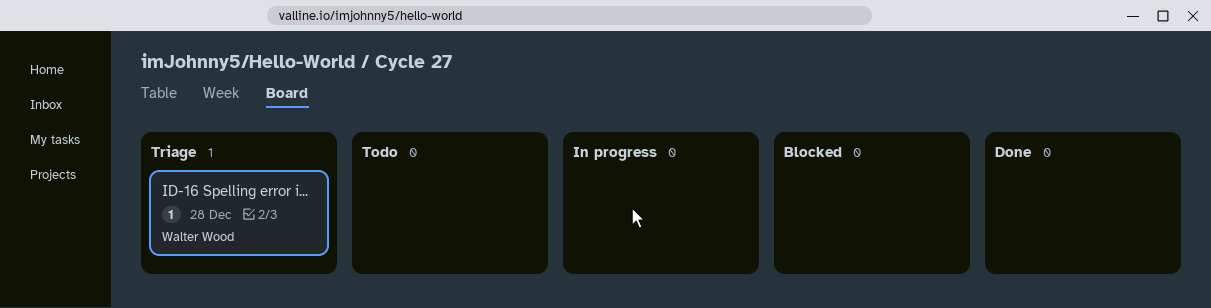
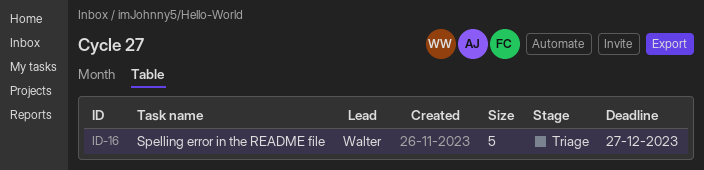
ID-16, estimate: 1 -> 5
ID-16, due: Dec 28 -> Dec 27

